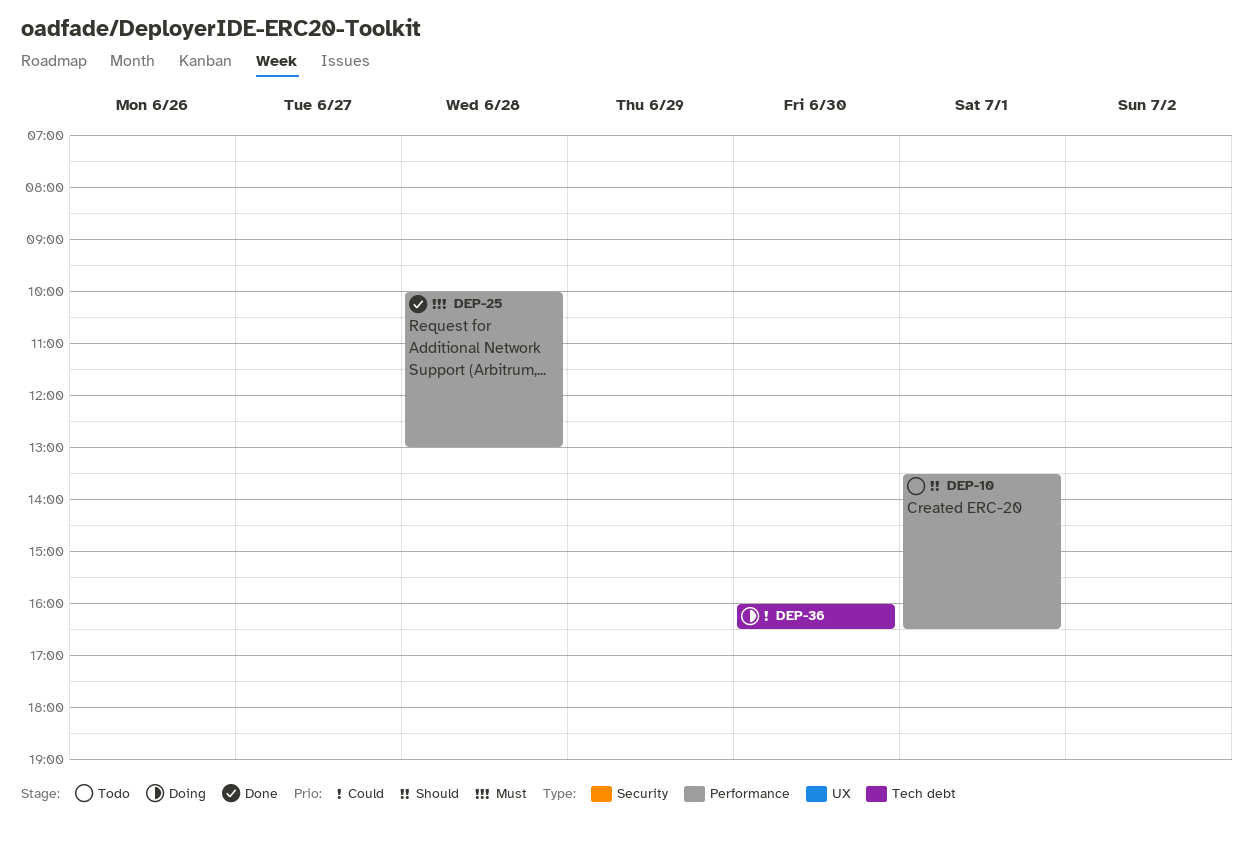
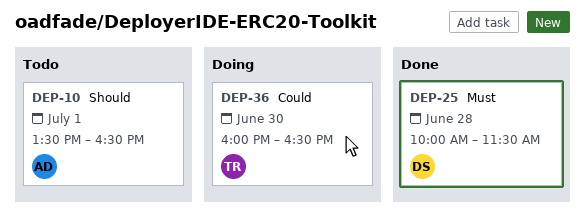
DEP-25, ends: 13:00 -> 11:30

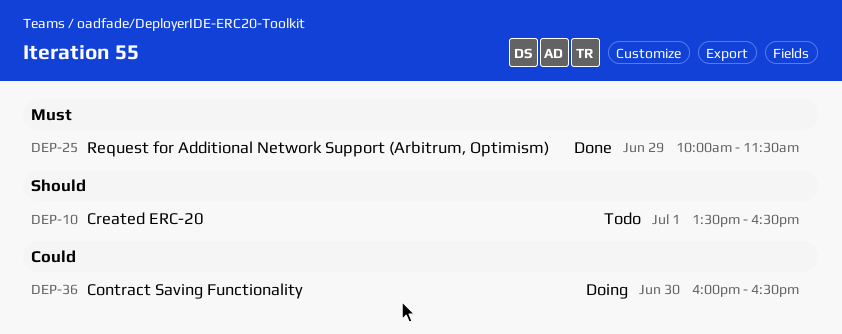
DEP-25, day: Jun 28 -> Jun 29

